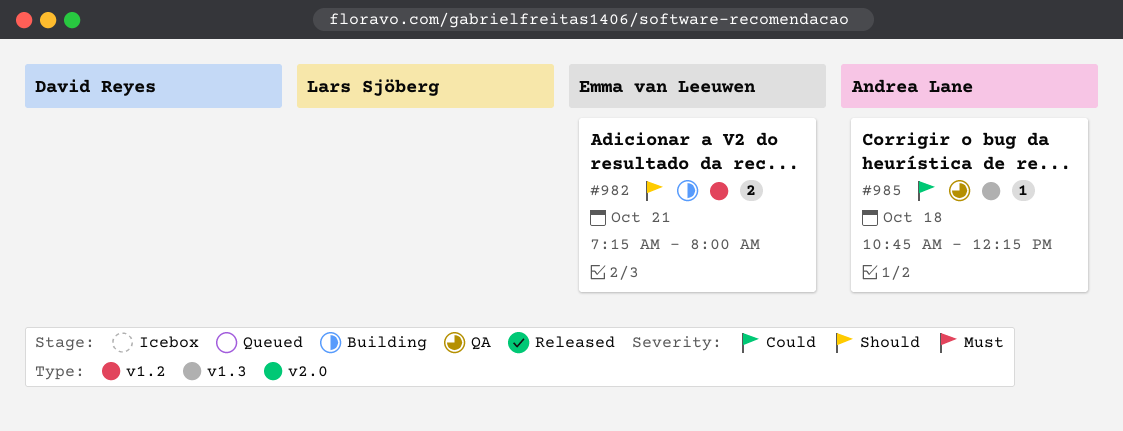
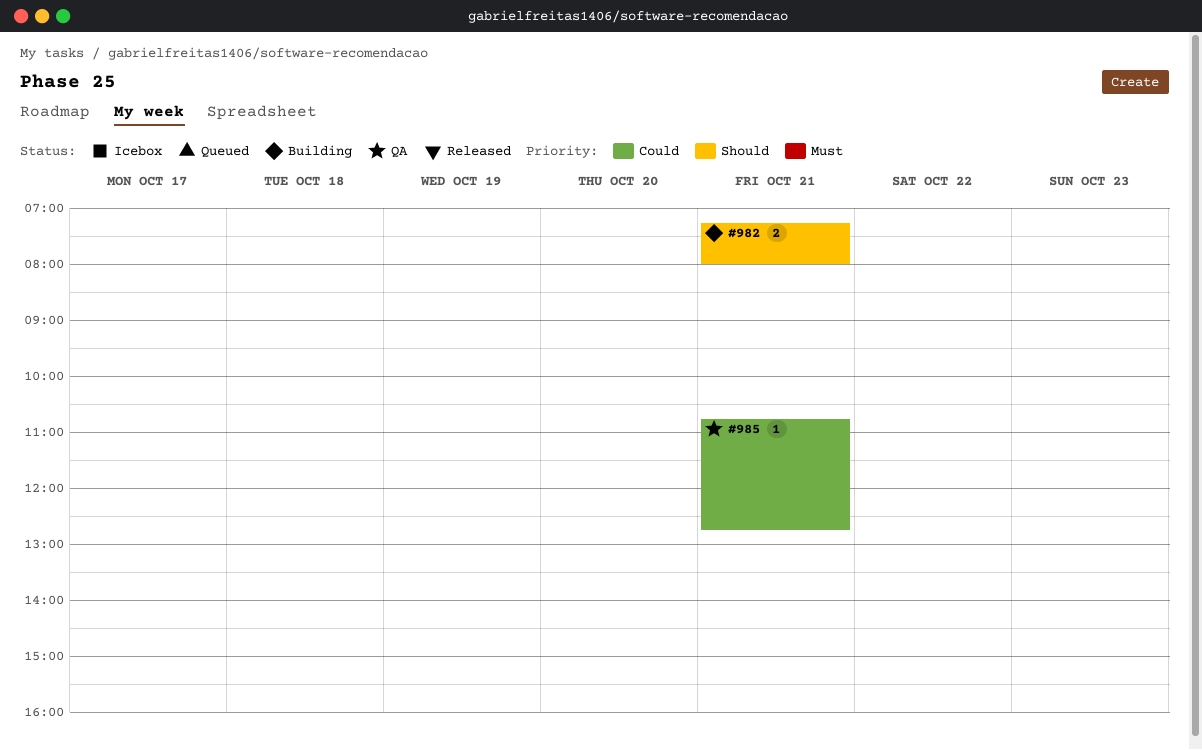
#985, day: Oct 18 -> Oct 21
#985, ends: 12:15 -> 12:45

